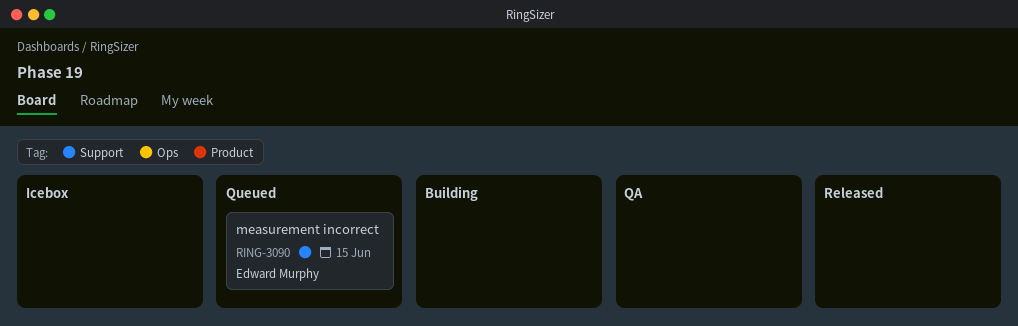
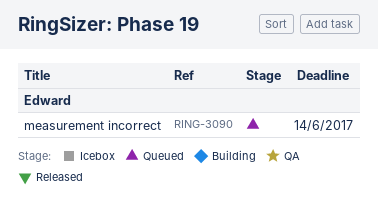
RING-3090, due: Jun 15 -> Jun 14

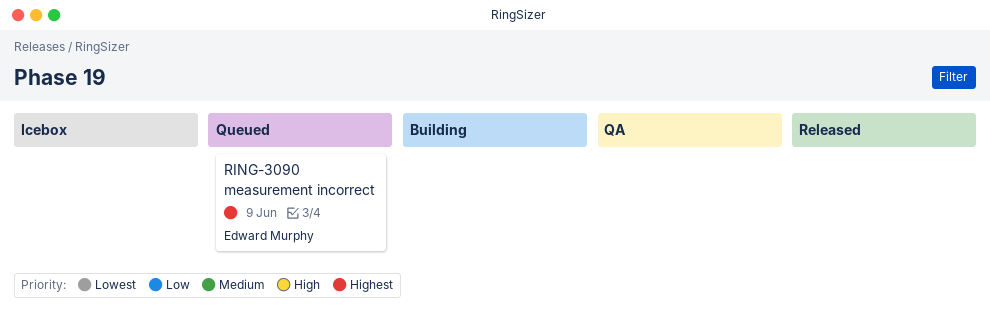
RING-3090, due: Jun 14 -> Jun 9

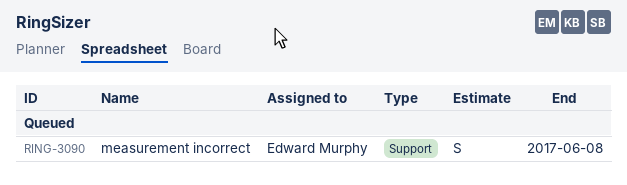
RING-3090, due: Jun 9 -> Jun 8

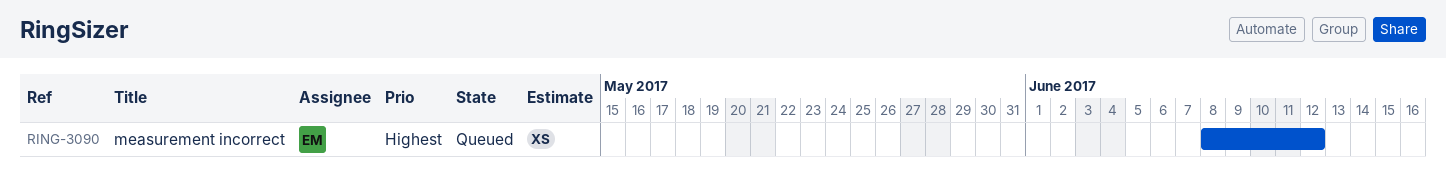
RING-3090, estimate: S -> XS
RING-3090, due: Jun 8 -> Jun 12

